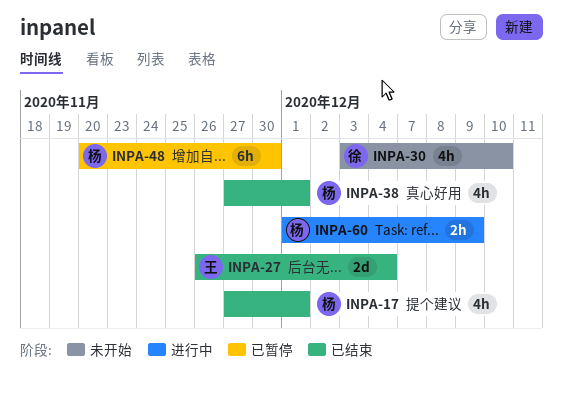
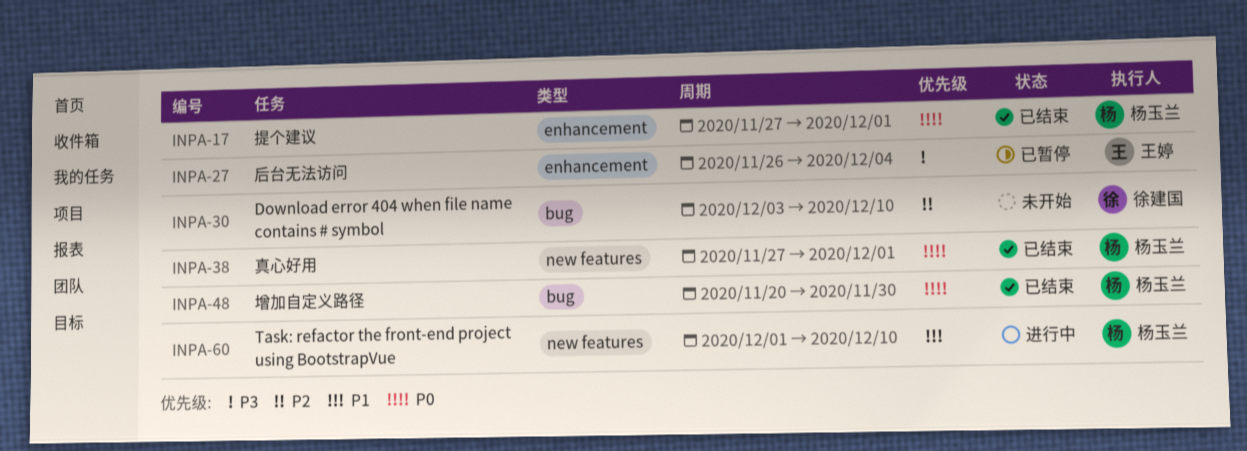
INPA-27, status: 已结束 -> 已暂停
INPA-48, status: 已暂停 -> 已结束
INPA-60, due: Dec 9 -> Dec 10

